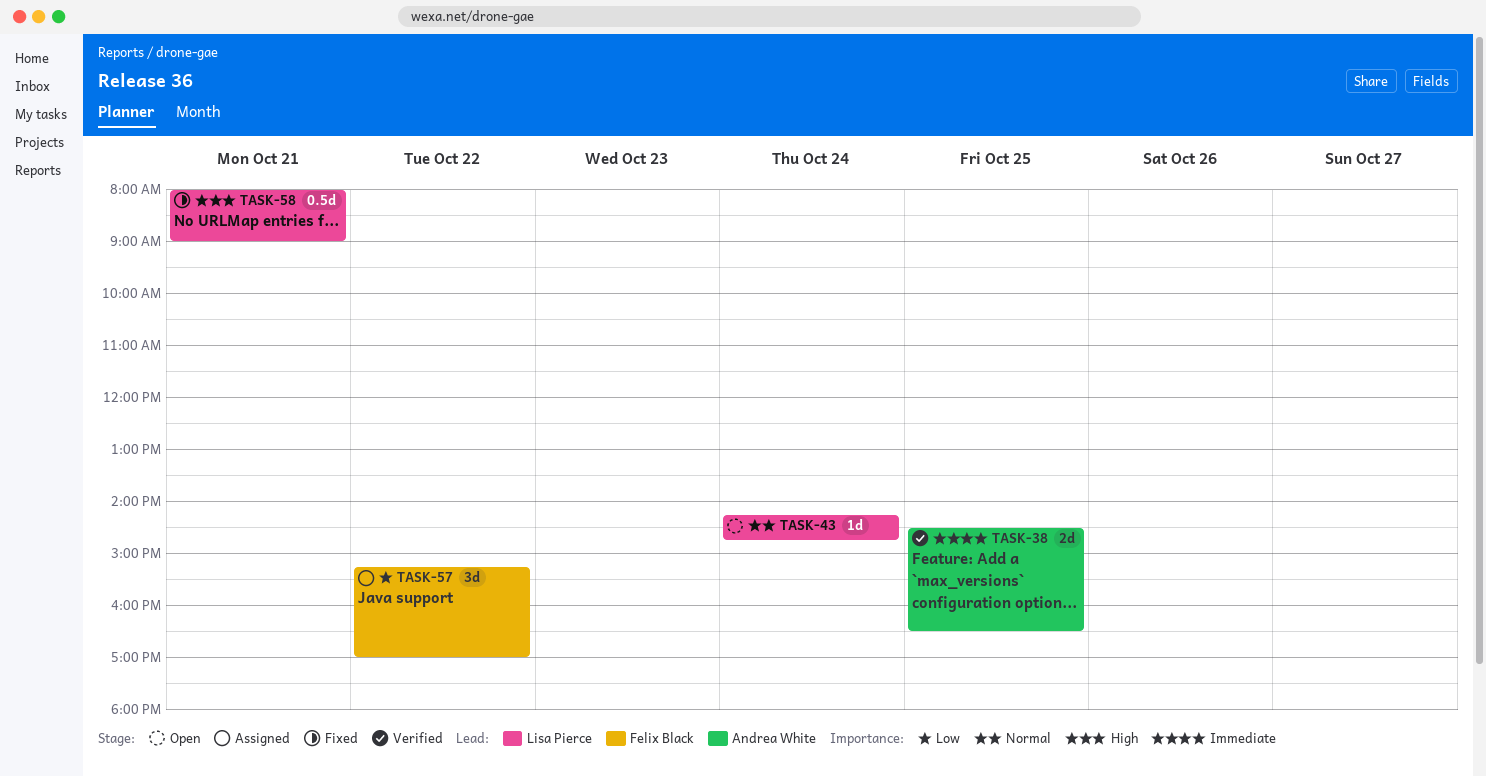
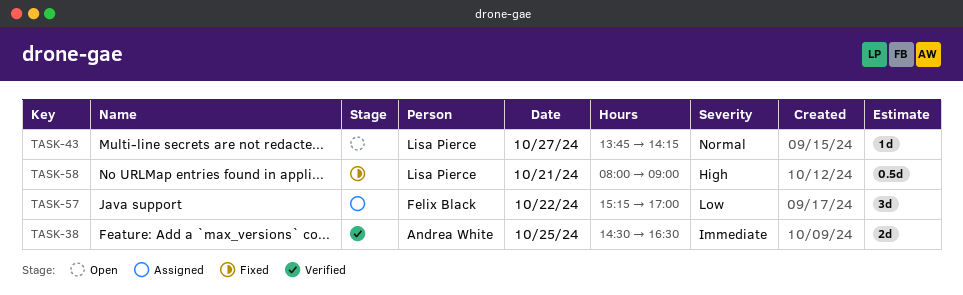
TASK-43, day: Oct 24 -> Oct 27
TASK-43, begins: 14:15 -> 13:45
TASK-43, ends: 14:45 -> 14:15

